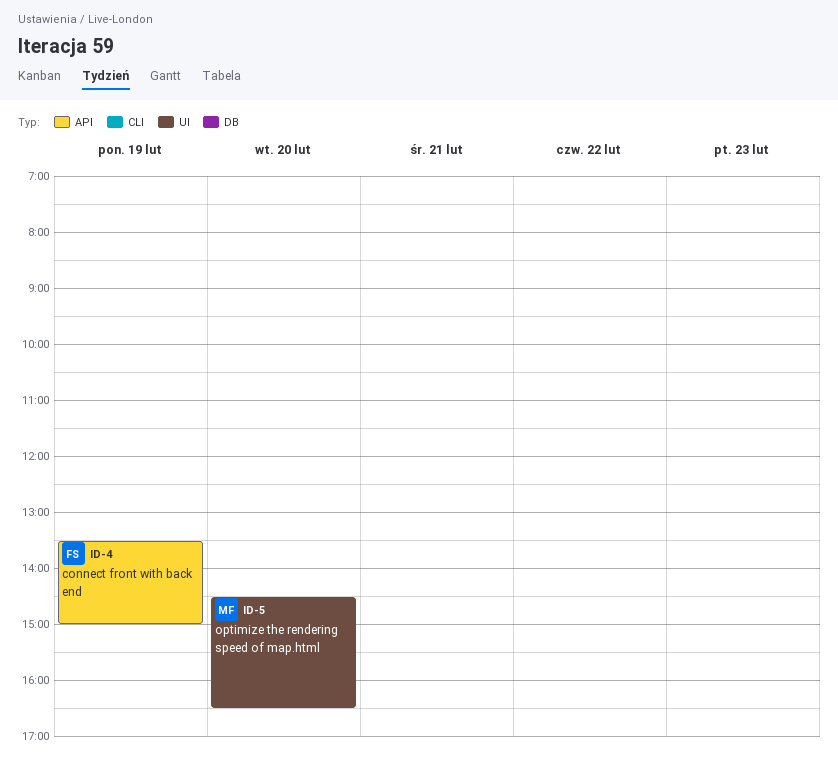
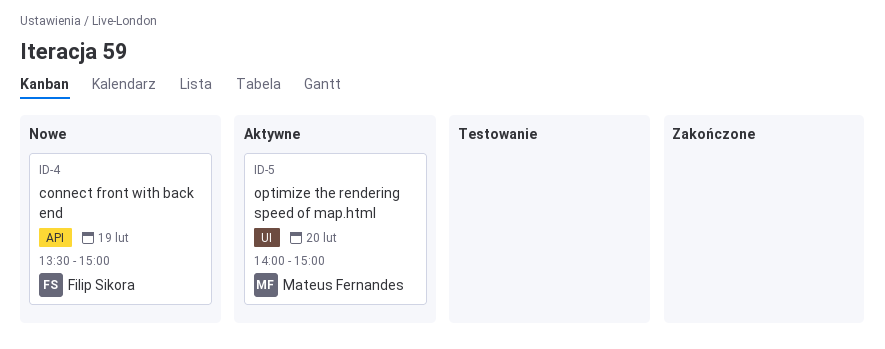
ID-5, begins: 14:30 -> 14:00
ID-5, ends: 16:30 -> 15:00

